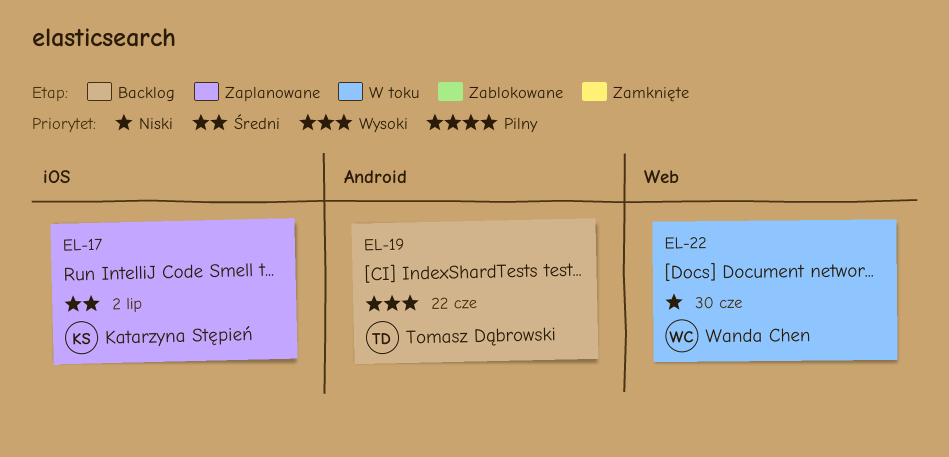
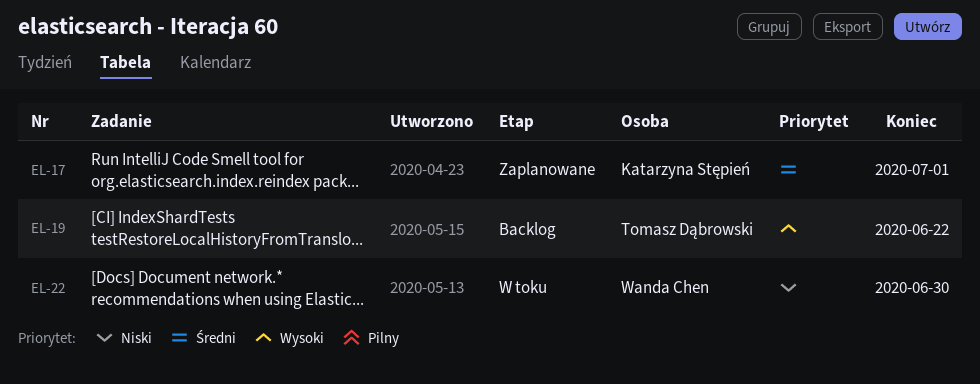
EL-17, due: Jul 2 -> Jul 1

